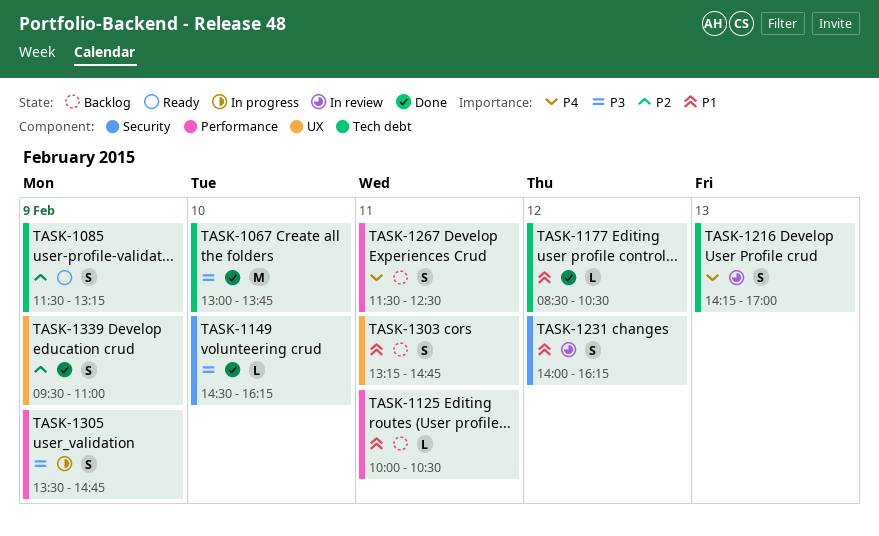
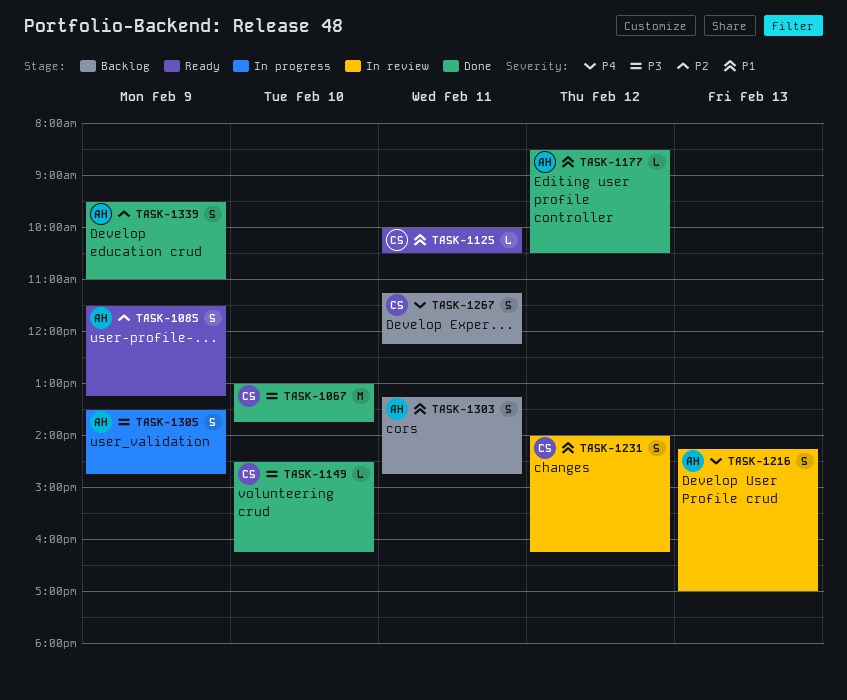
TASK-1125, status: Backlog -> Ready
TASK-1267, begins: 11:30 -> 11:15
TASK-1267, ends: 12:30 -> 12:15

